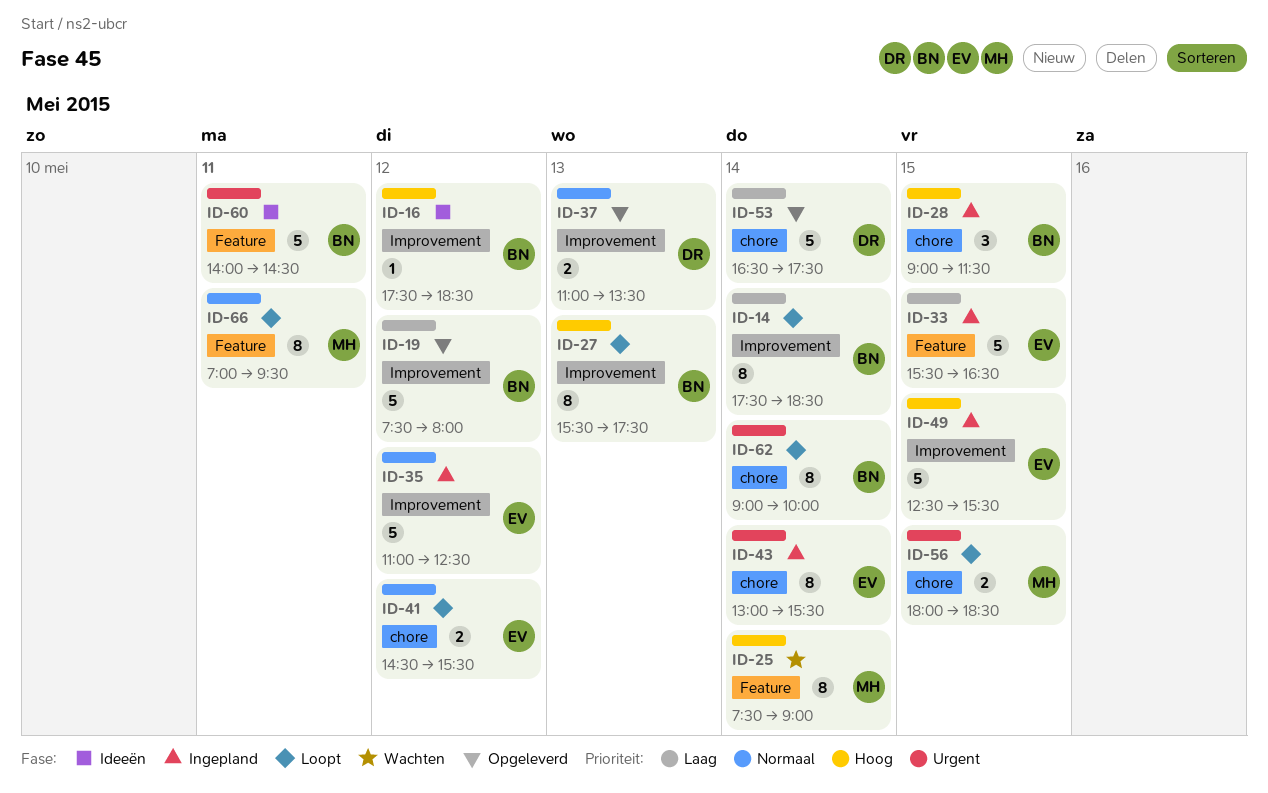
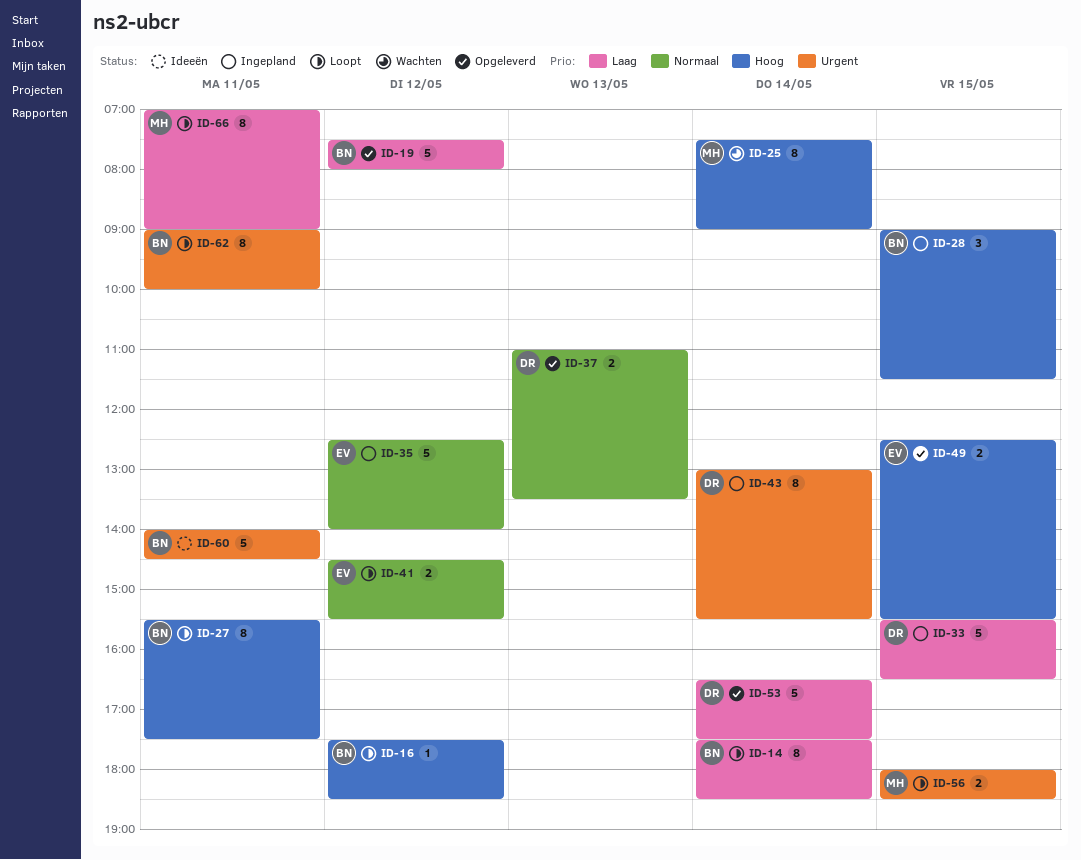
ID-16, status: Ideeën -> Loopt
ID-27, day: May 13 -> May 11
ID-33, owner: EV -> DR
ID-35, begins: 11:00 -> 12:30
ID-35, ends: 12:30 -> 14:00
ID-43, owner: EV -> DR
ID-49, status: Ingepland -> Opgeleverd
ID-49, estimate: 5 -> 2
ID-62, day: May 14 -> May 11
ID-66, priority: Normaal -> Laag
ID-66, ends: 09:30 -> 09:00

